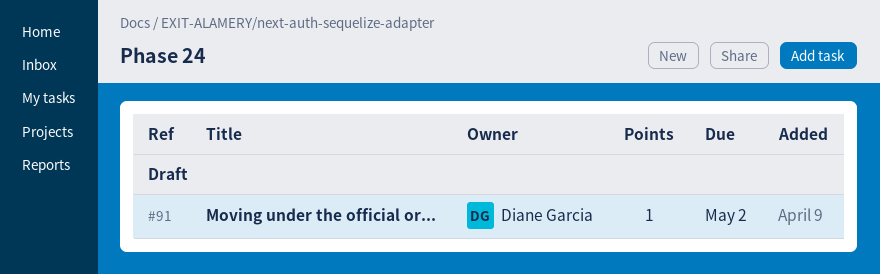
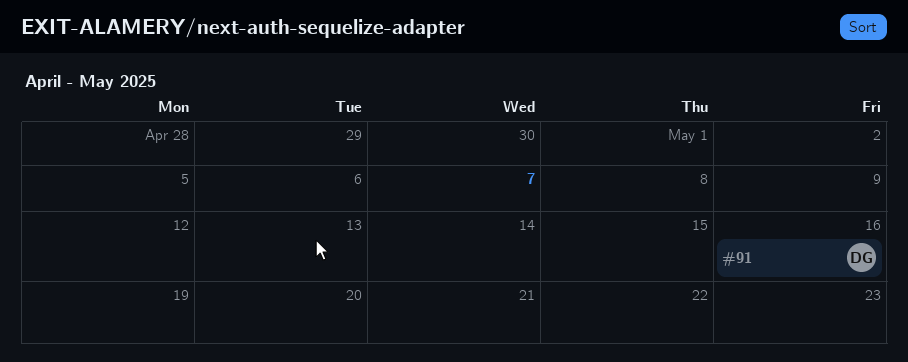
#91, due: May 2 -> May 16

